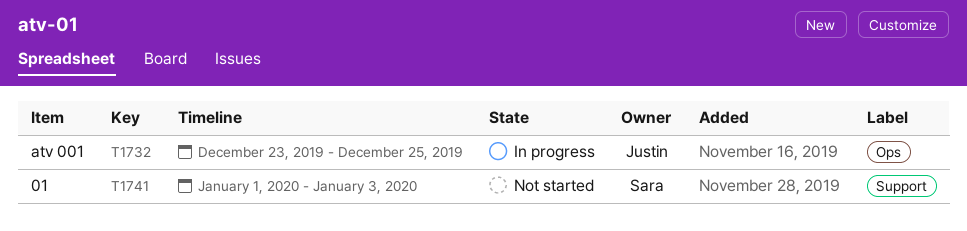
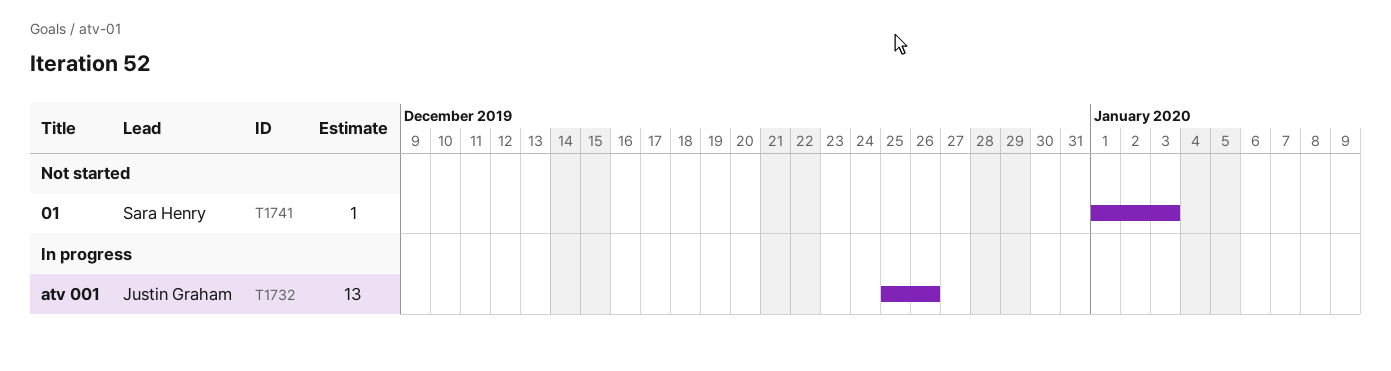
T1732, start: Dec 23 -> Dec 25
T1732, due: Dec 25 -> Dec 26

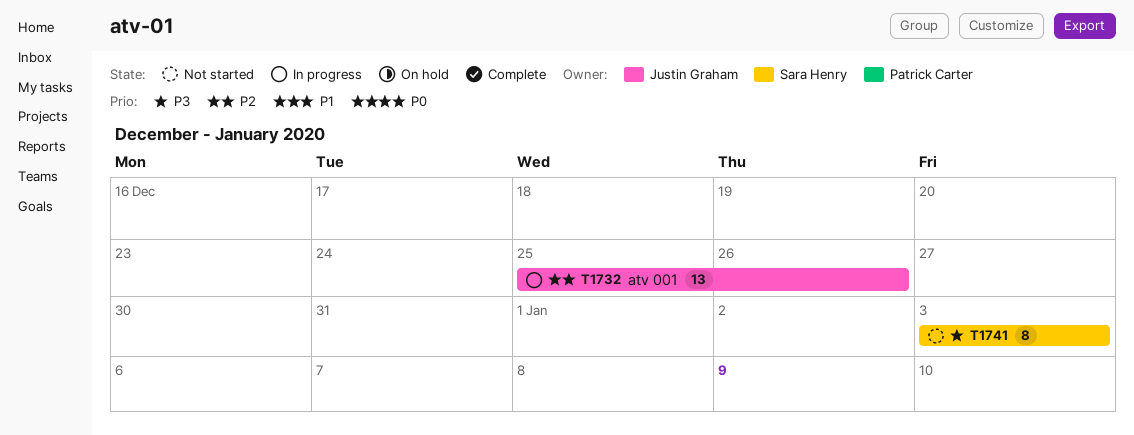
T1741, estimate: 1 -> 8
T1741, start: Jan 1 -> Jan 3

